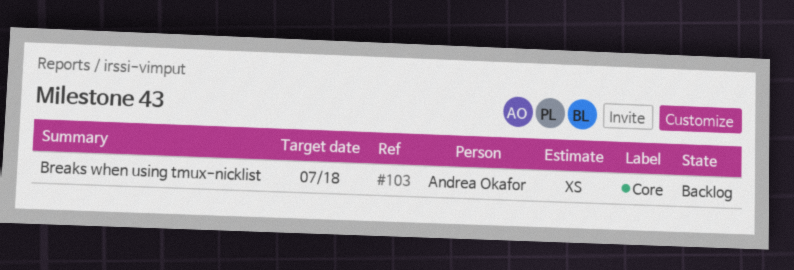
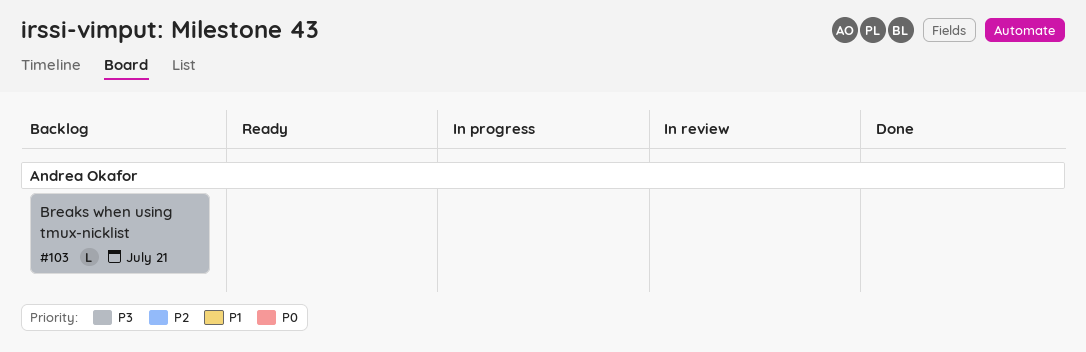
#103, estimate: XS -> L
#103, due: Jul 18 -> Jul 21

